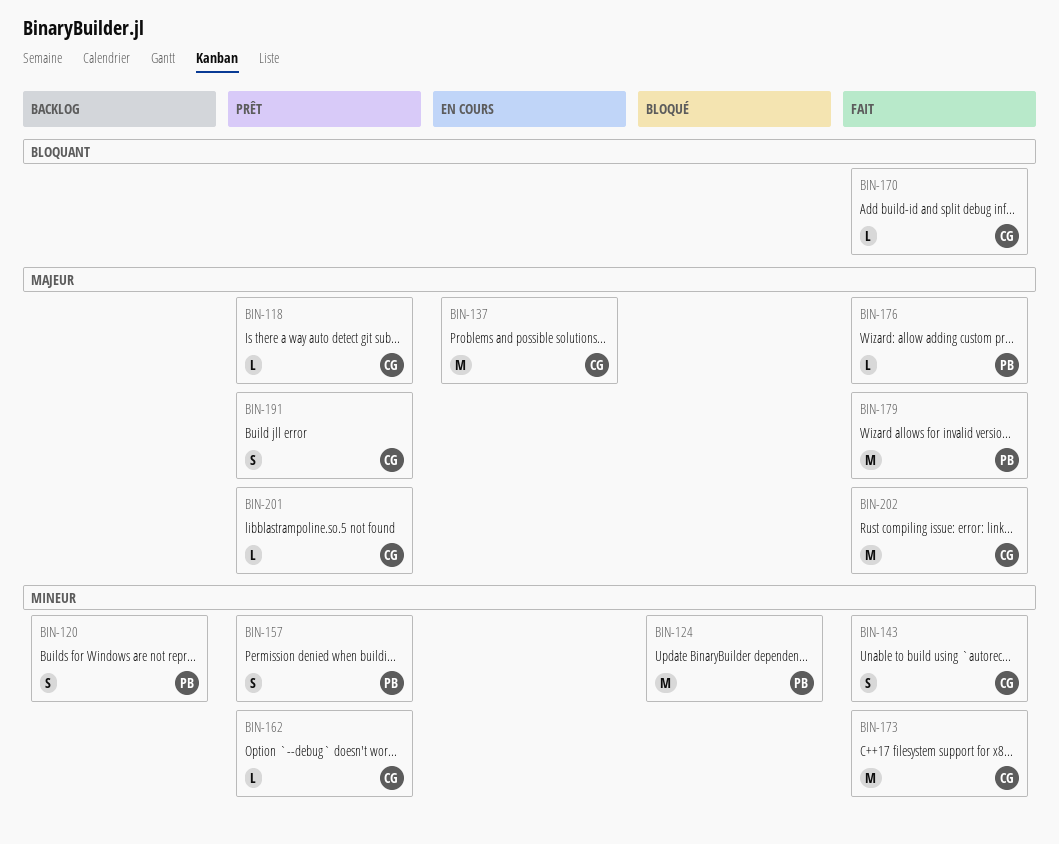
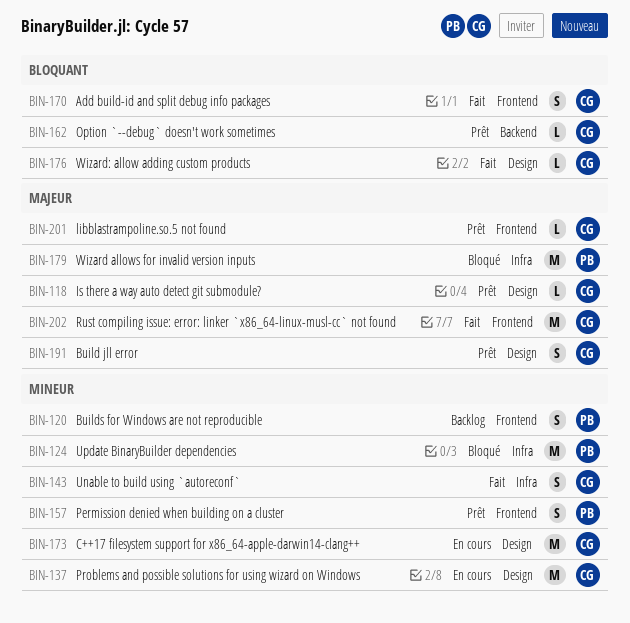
BIN-137, priority: Majeur -> Mineur
BIN-162, priority: Mineur -> Bloquant
BIN-170, estimate: L -> S
BIN-173, status: Fait -> En cours
BIN-176, owner: PB -> CG
BIN-176, priority: Majeur -> Bloquant
BIN-179, status: Fait -> Bloqué

